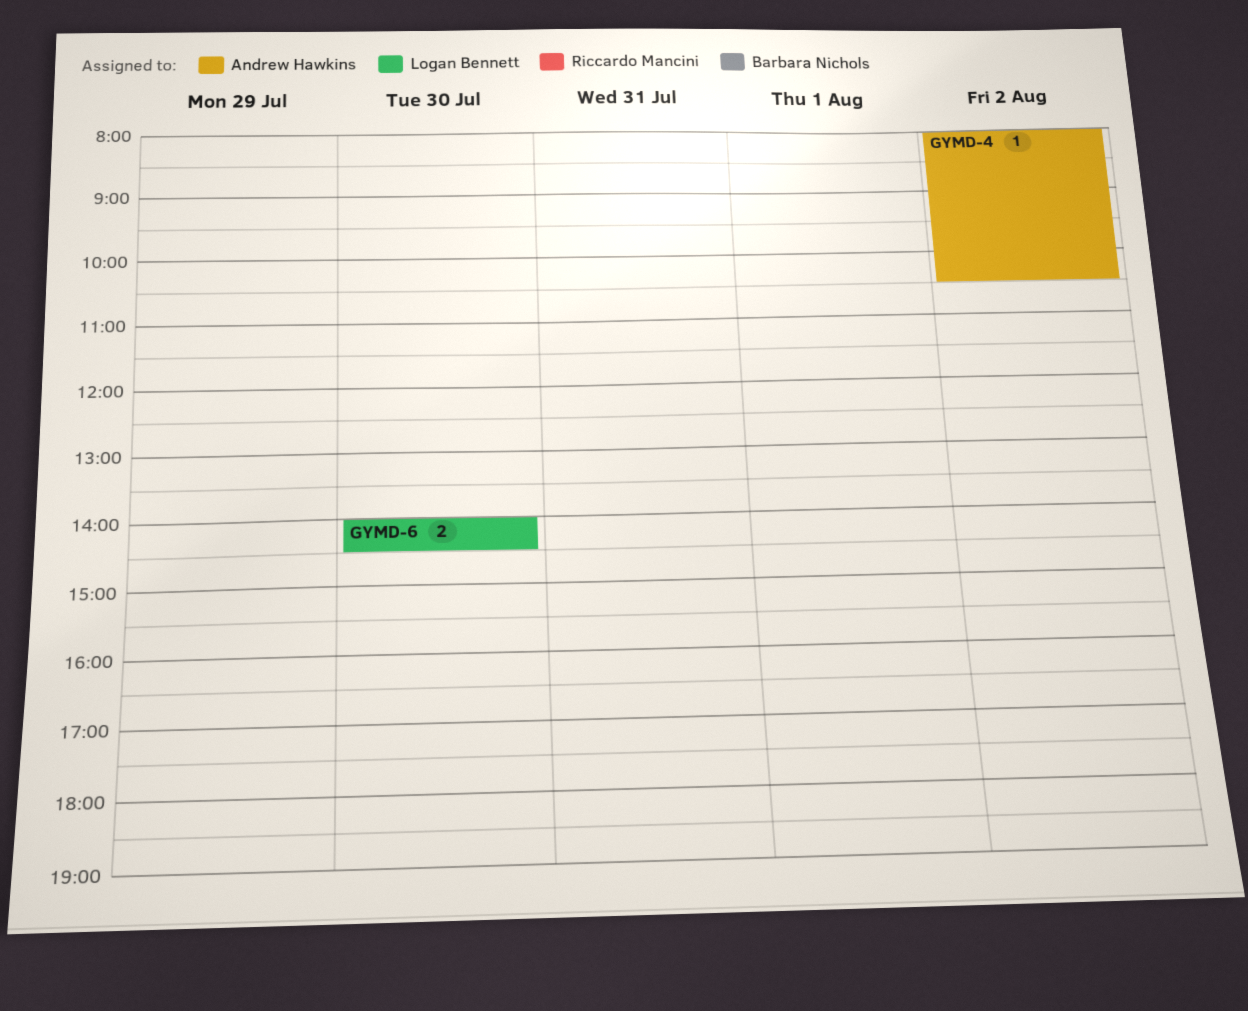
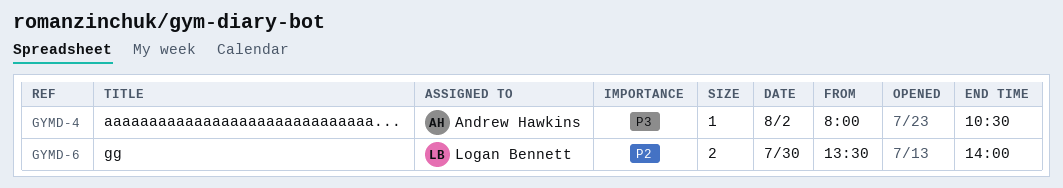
GYMD-6, begins: 14:00 -> 13:30
GYMD-6, ends: 14:30 -> 14:00

